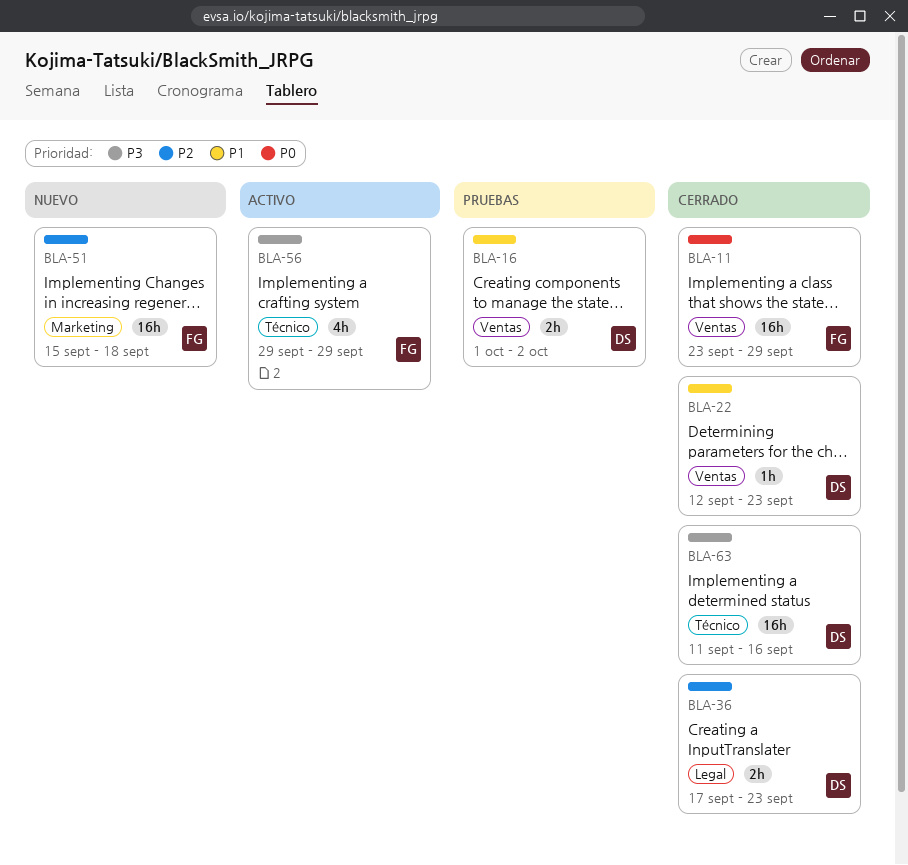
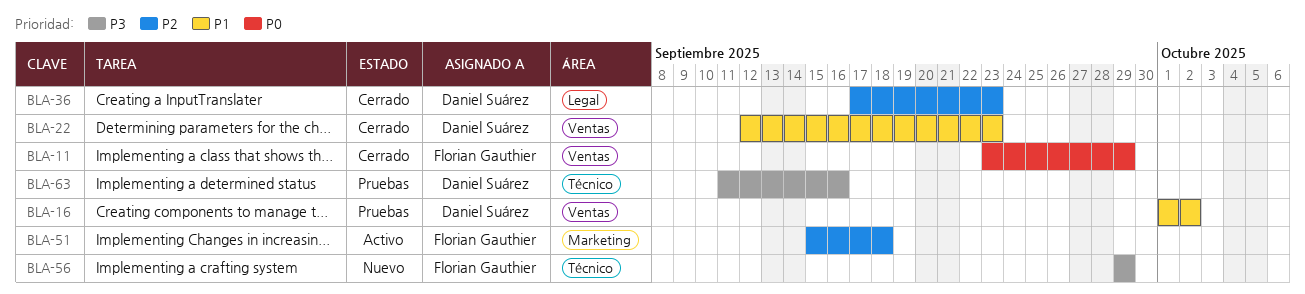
BLA-51, status: Nuevo -> Activo
BLA-56, status: Activo -> Nuevo
BLA-63, status: Cerrado -> Pruebas

